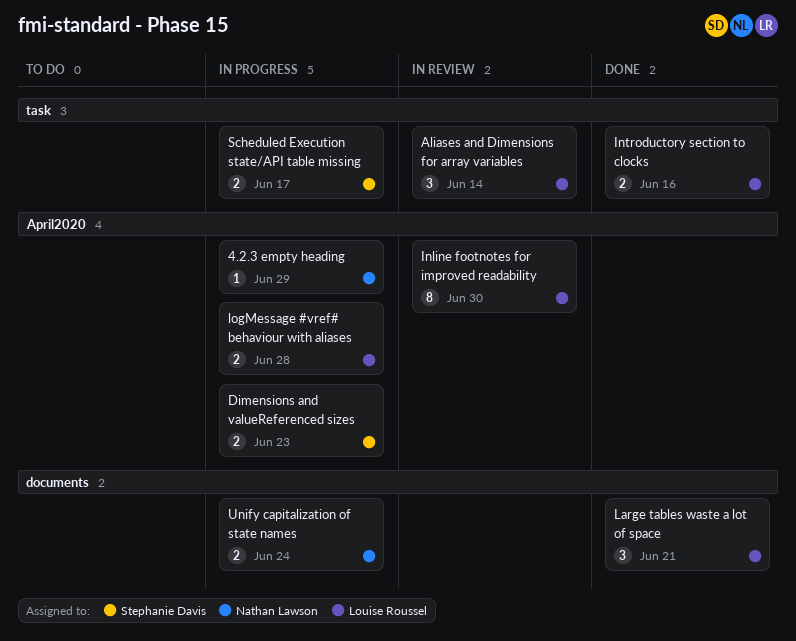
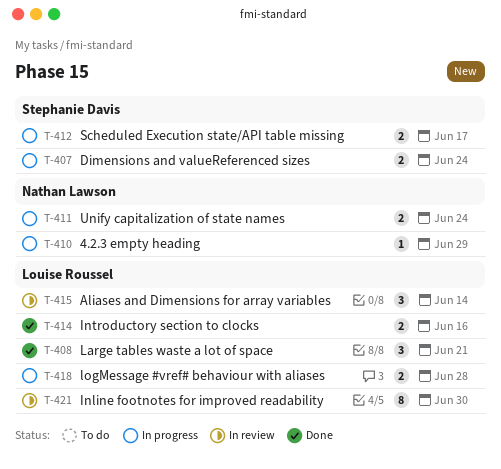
Dimensions and valueReferenced sizes, due: Jun 23 -> Jun 24

